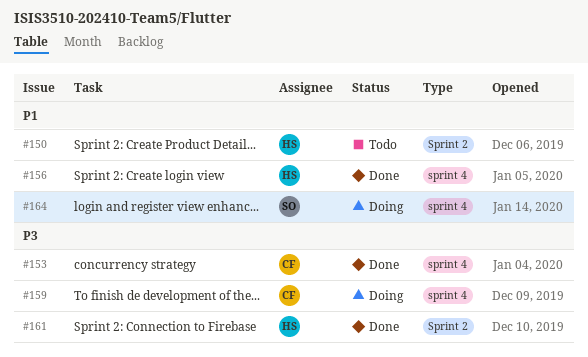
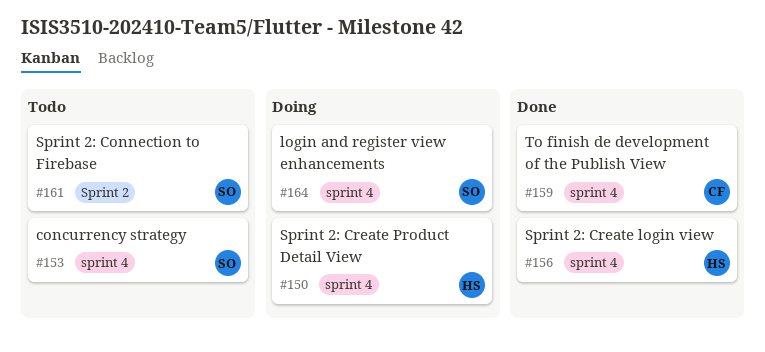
#150, status: Todo -> Doing
#150, label: Sprint 2 -> sprint 4
#153, status: Done -> Todo
#153, owner: CF -> SO
#159, status: Doing -> Done
#161, status: Done -> Todo
#161, owner: HS -> SO

